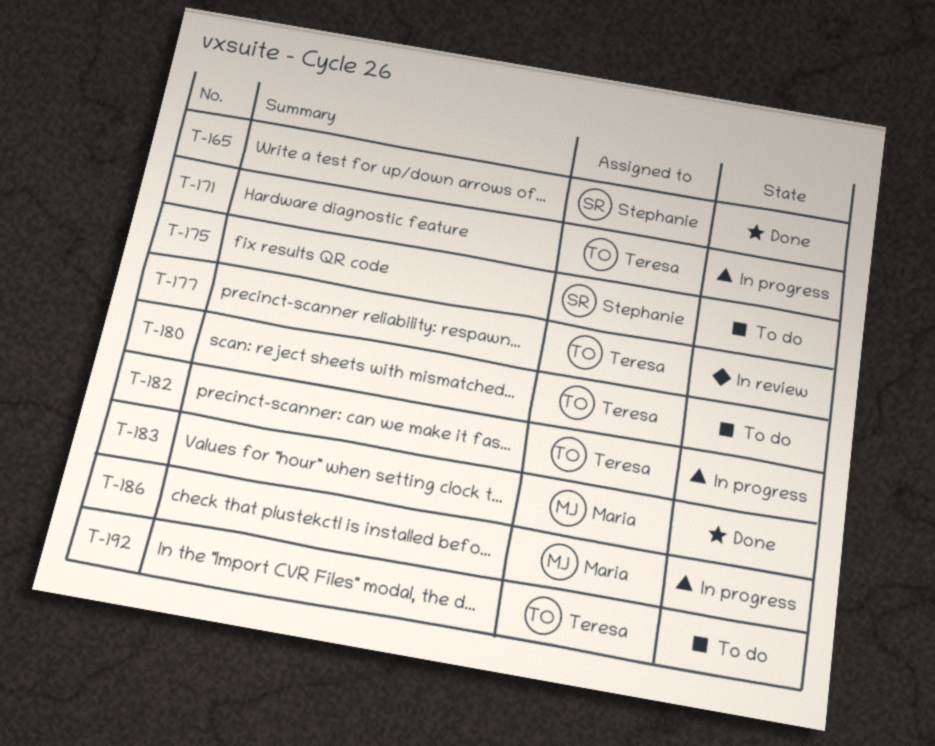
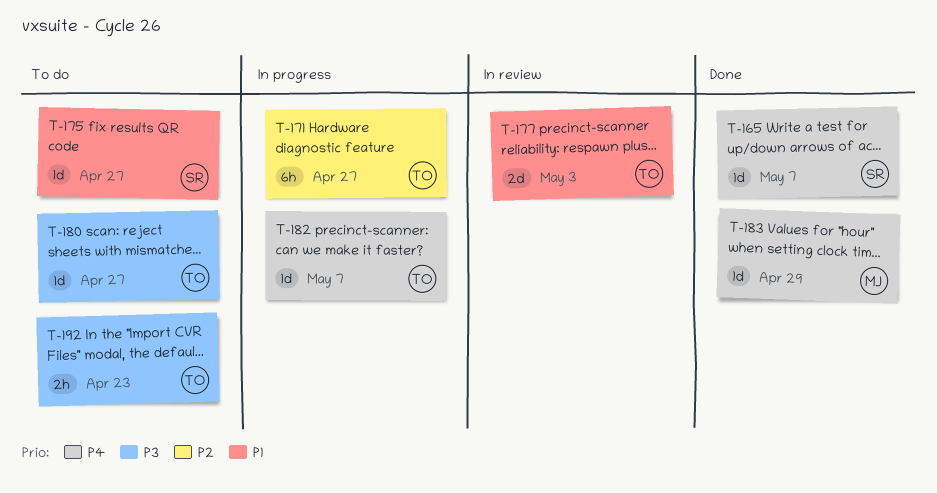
T-186: present -> none

